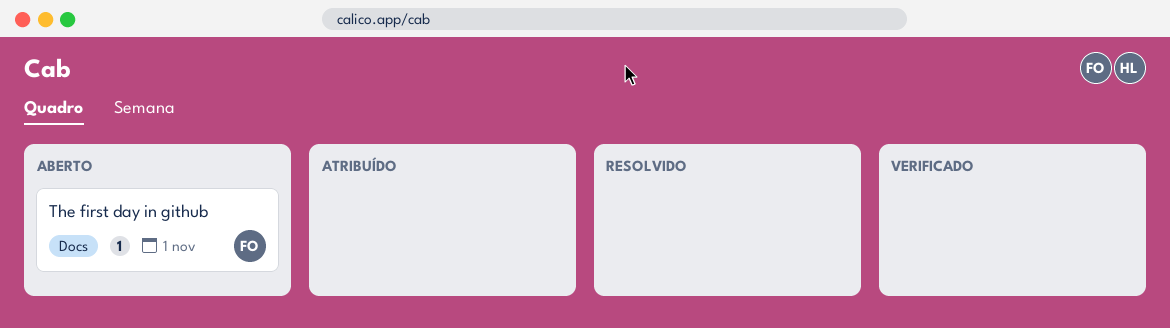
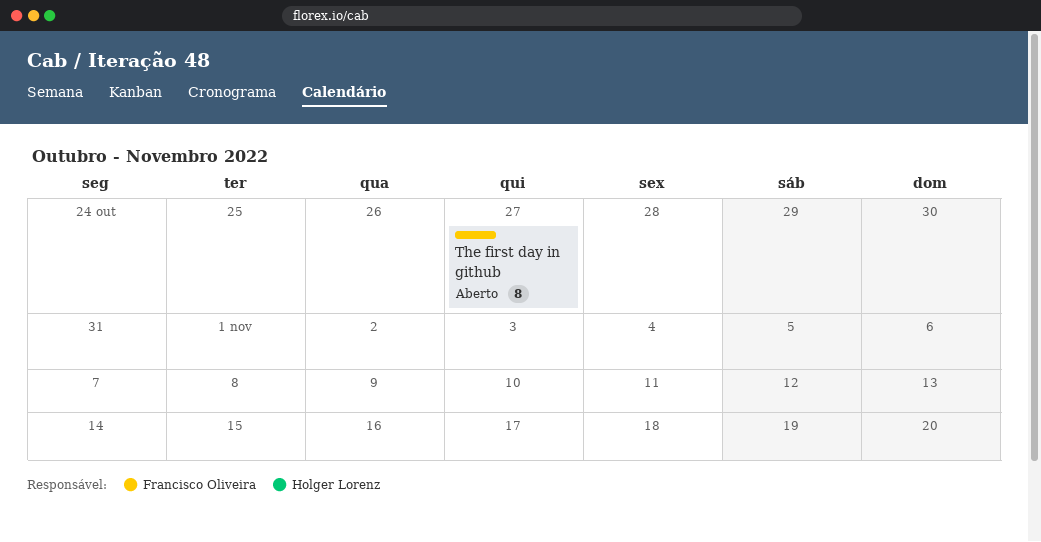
The first day in github, estimate: 1 -> 8
The first day in github, due: Nov 1 -> Oct 27

